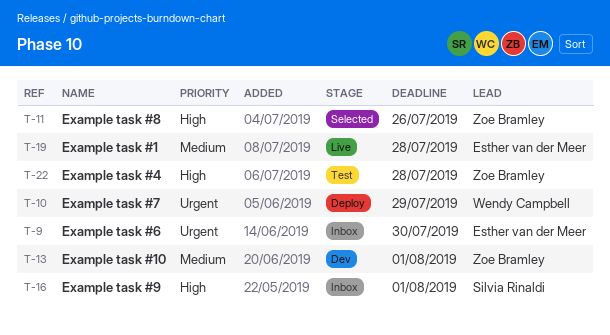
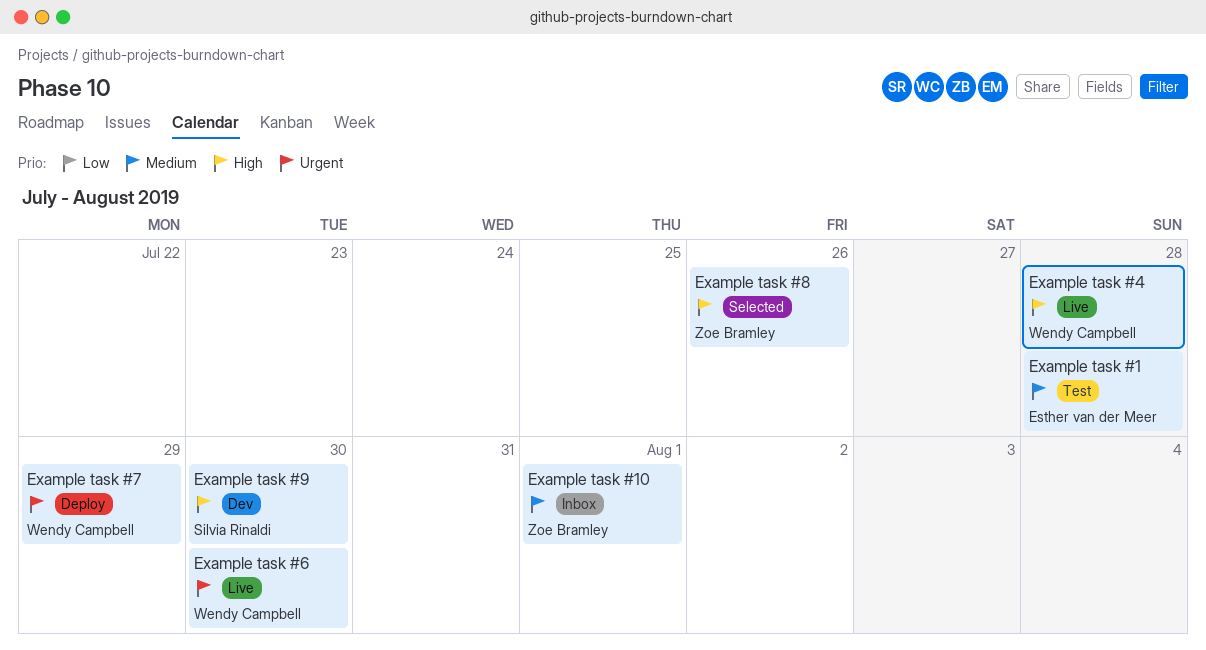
Example task #1, status: Live -> Test
Example task #10, status: Dev -> Inbox
Example task #4, status: Test -> Live
Example task #4, owner: Zoe Bramley -> Wendy Campbell
Example task #6, status: Inbox -> Live
Example task #6, owner: Esther van der Meer -> Wendy Campbell
Example task #9, status: Inbox -> Dev
Example task #9, due: Aug 1 -> Jul 30

